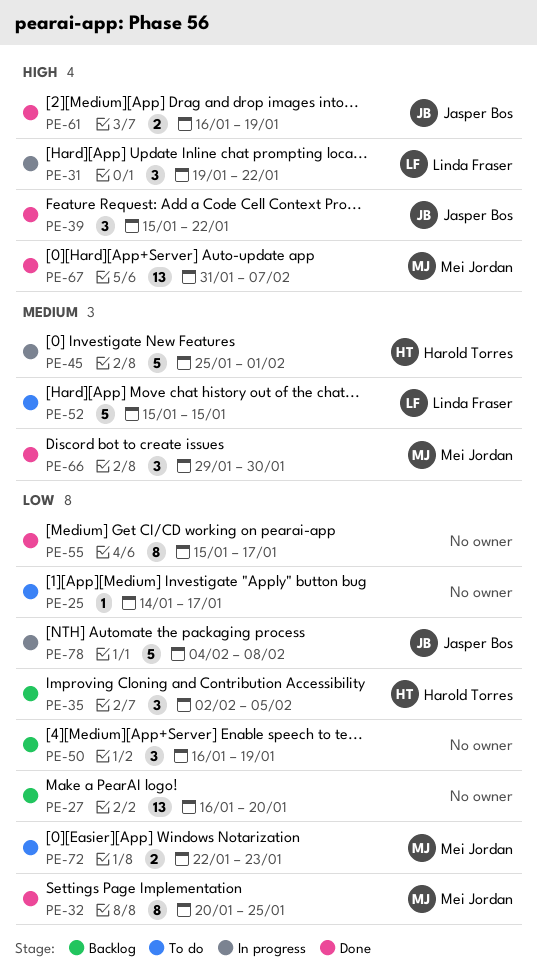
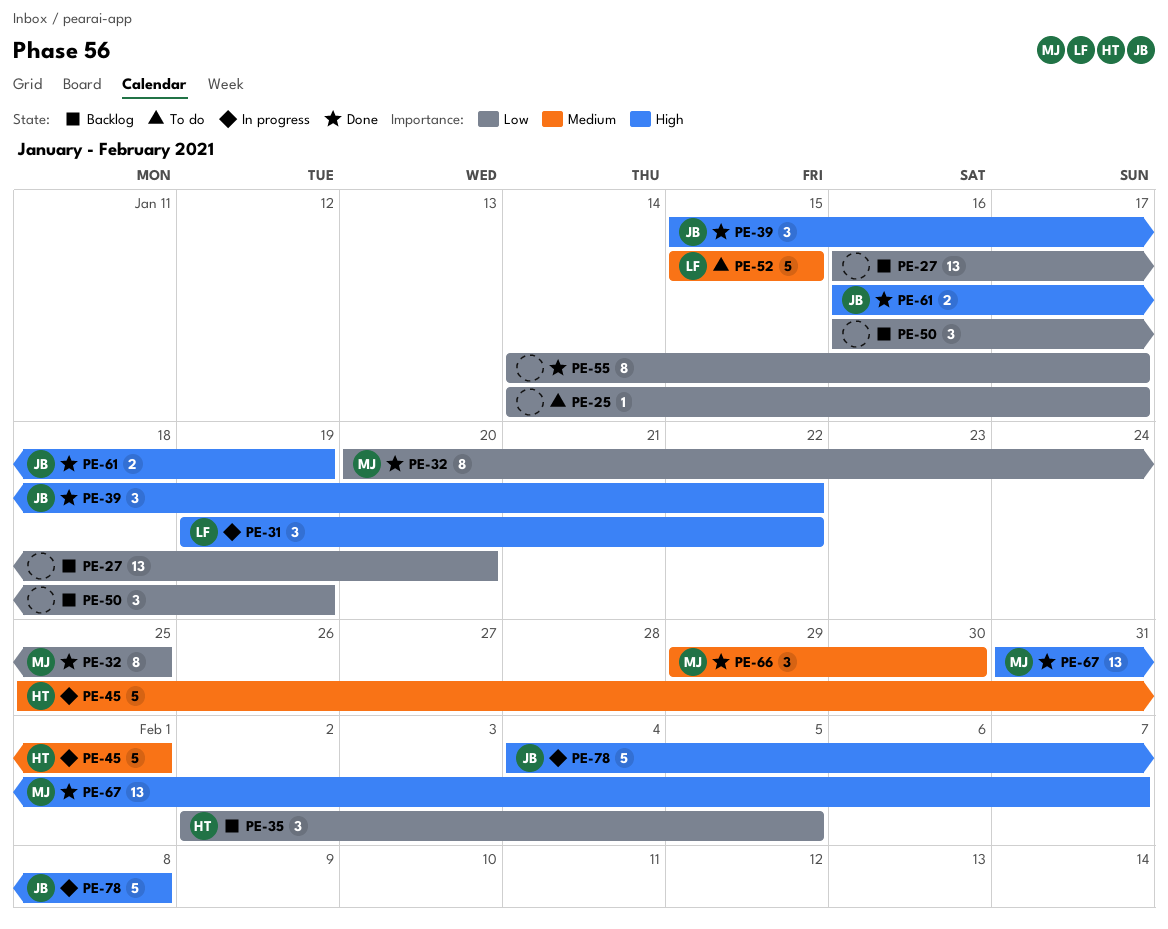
PE-55, start: Jan 15 -> Jan 14
PE-72: present -> none
PE-78, priority: Low -> High

